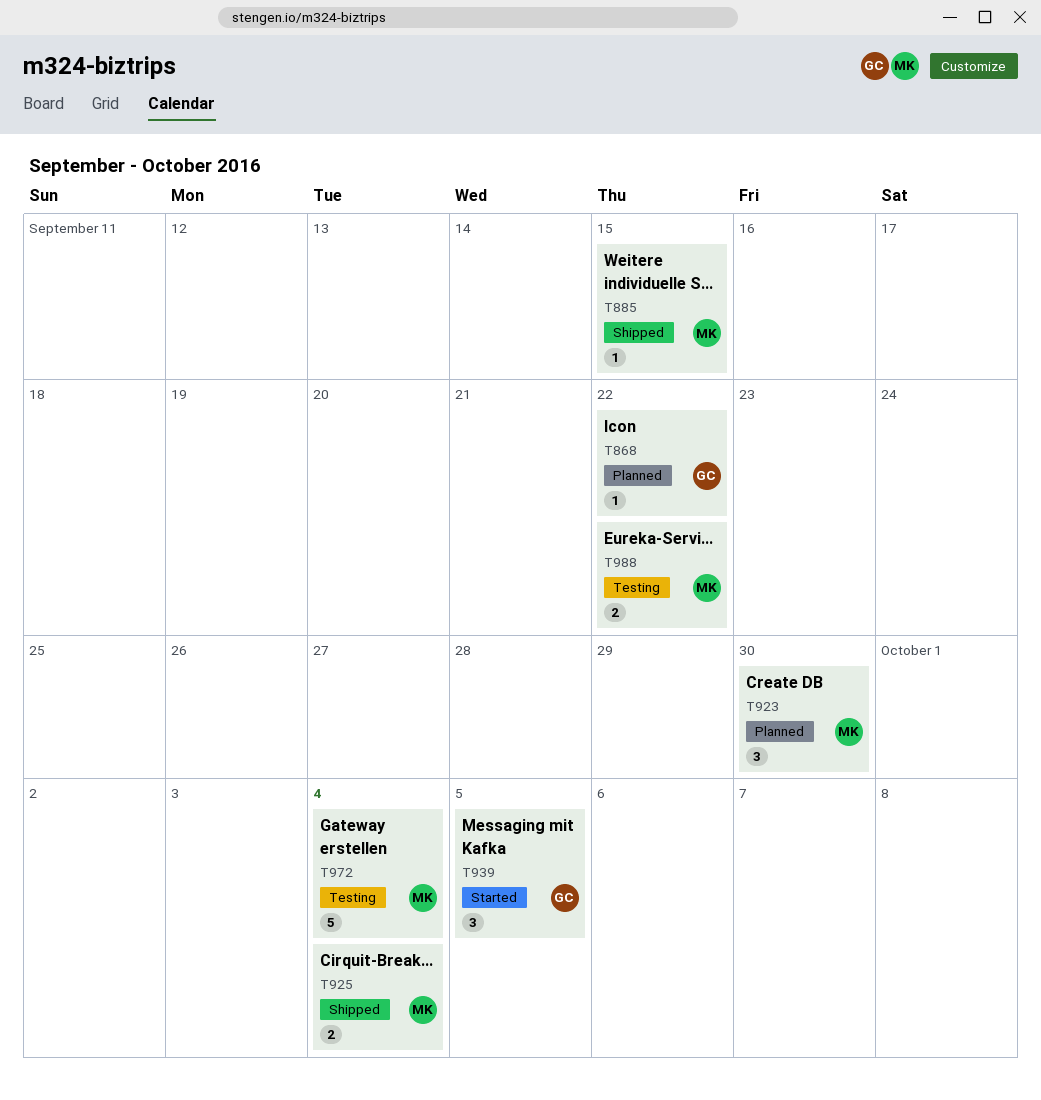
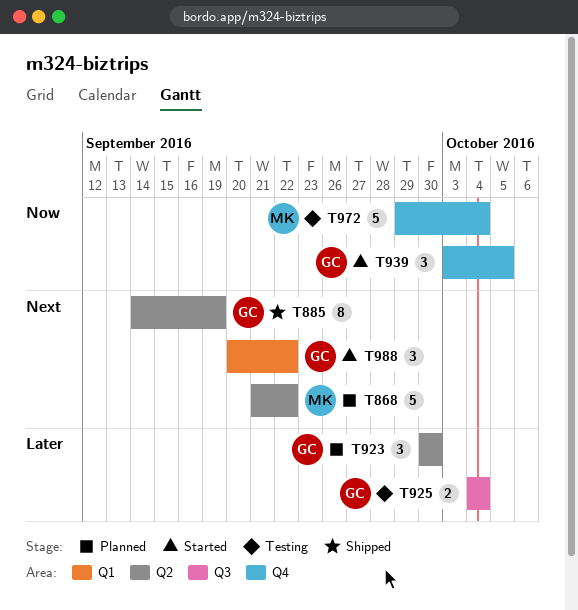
T868, owner: GC -> MK
T868, estimate: 1 -> 5
T885, owner: MK -> GC
T885, estimate: 1 -> 8
T885, due: Sep 15 -> Sep 19
T923, owner: MK -> GC
T925, status: Shipped -> Testing
T925, owner: MK -> GC
T988, status: Testing -> Started
T988, owner: MK -> GC
T988, estimate: 2 -> 3

